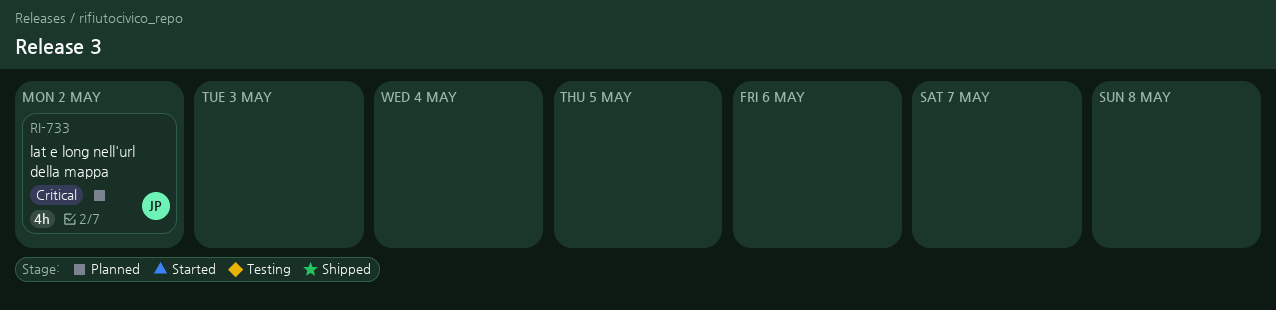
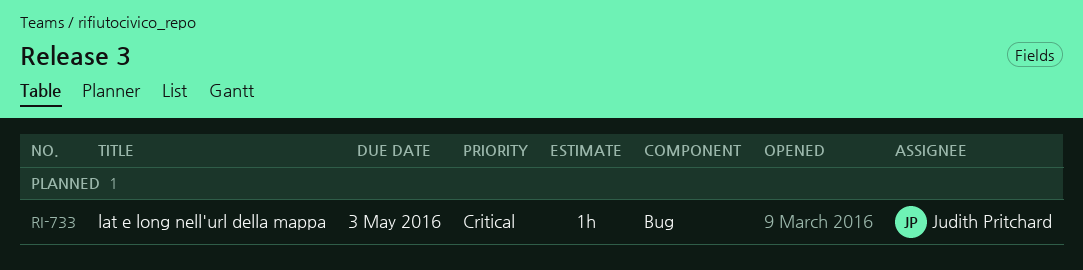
RI-733, estimate: 4h -> 1h
RI-733, due: May 2 -> May 3

